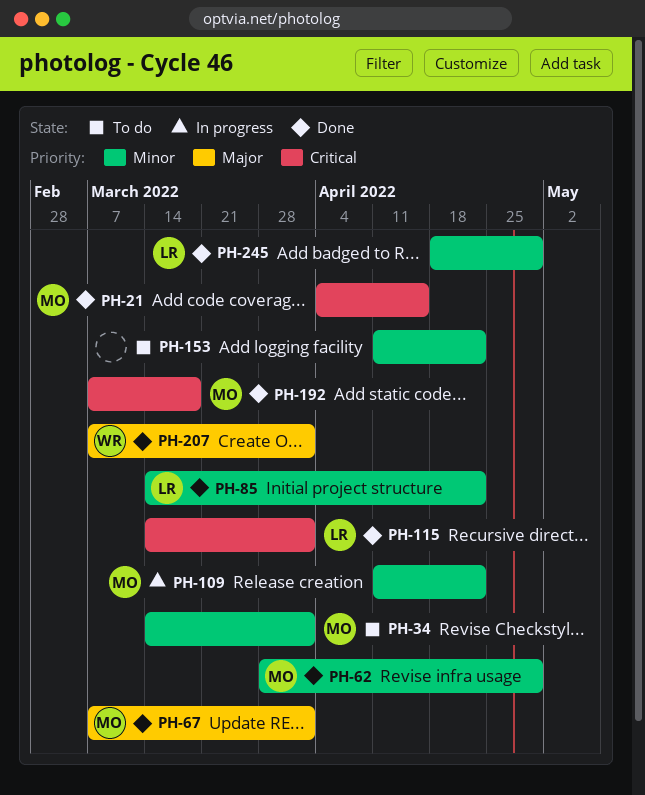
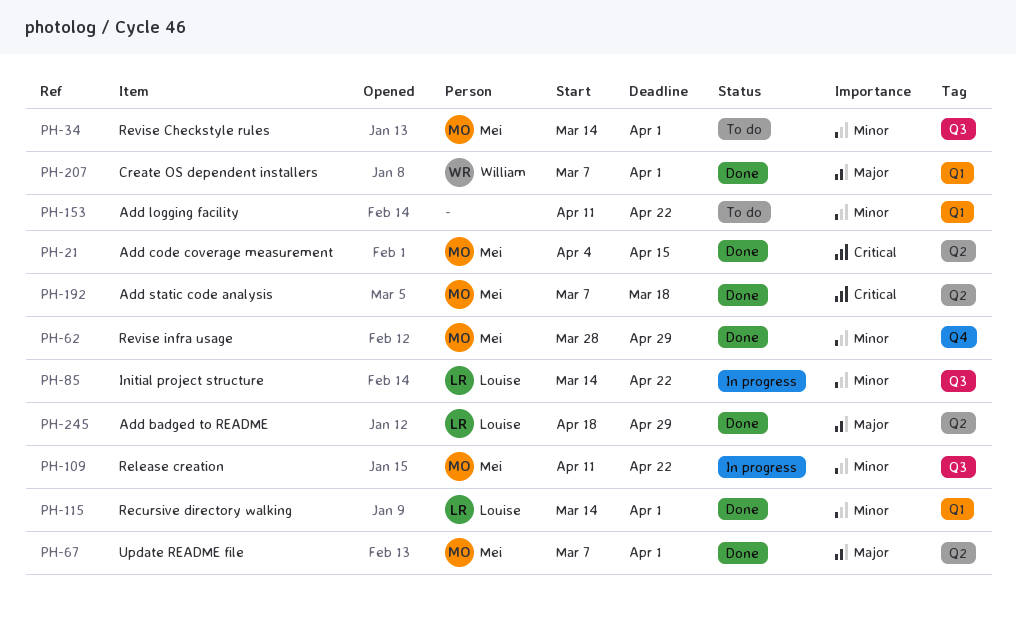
PH-85, status: Done -> In progress
PH-115, priority: Critical -> Minor
PH-245, priority: Minor -> Major

